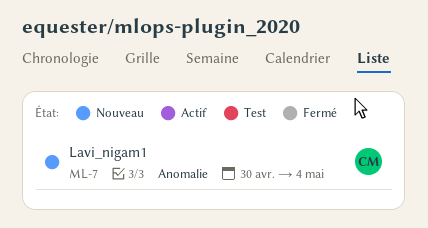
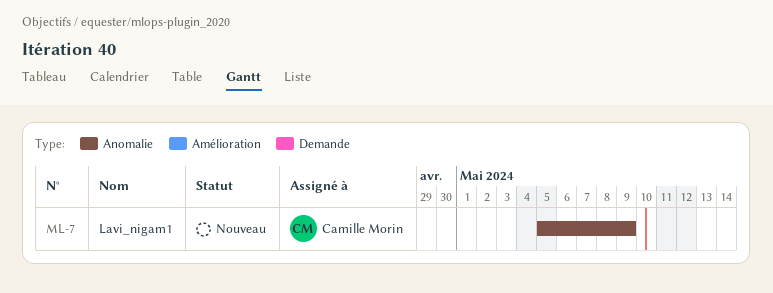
ML-7, start: Apr 30 -> May 5
ML-7, due: May 4 -> May 9

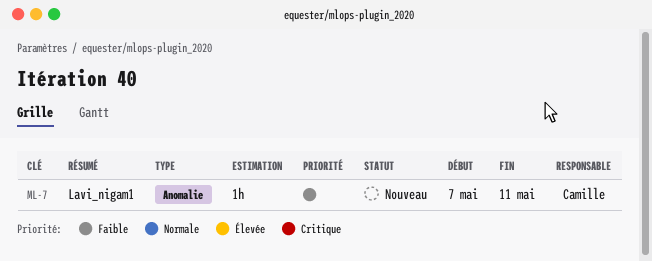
ML-7, start: May 5 -> May 7
ML-7, due: May 9 -> May 11

